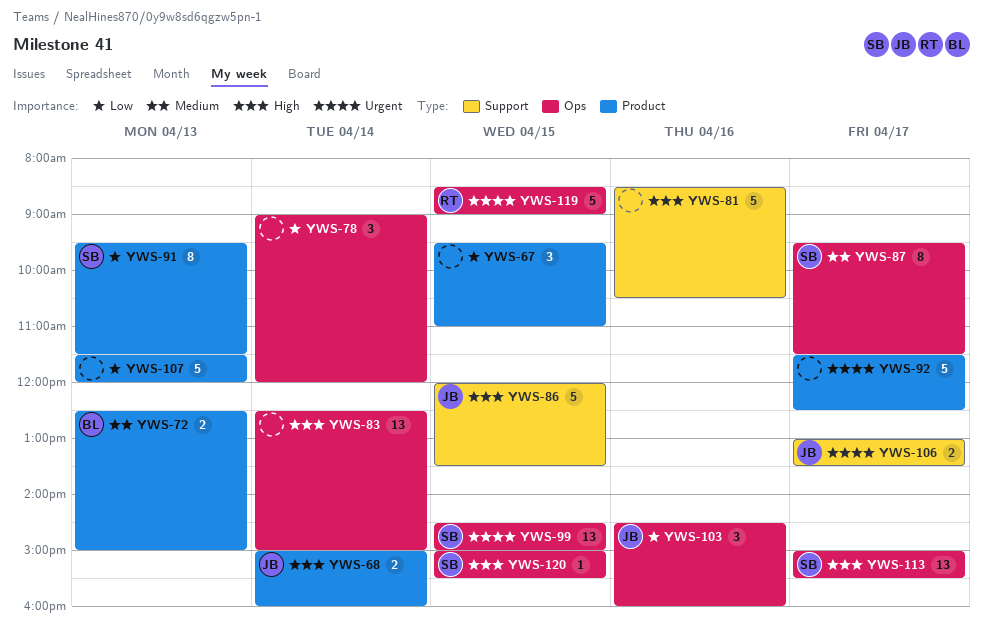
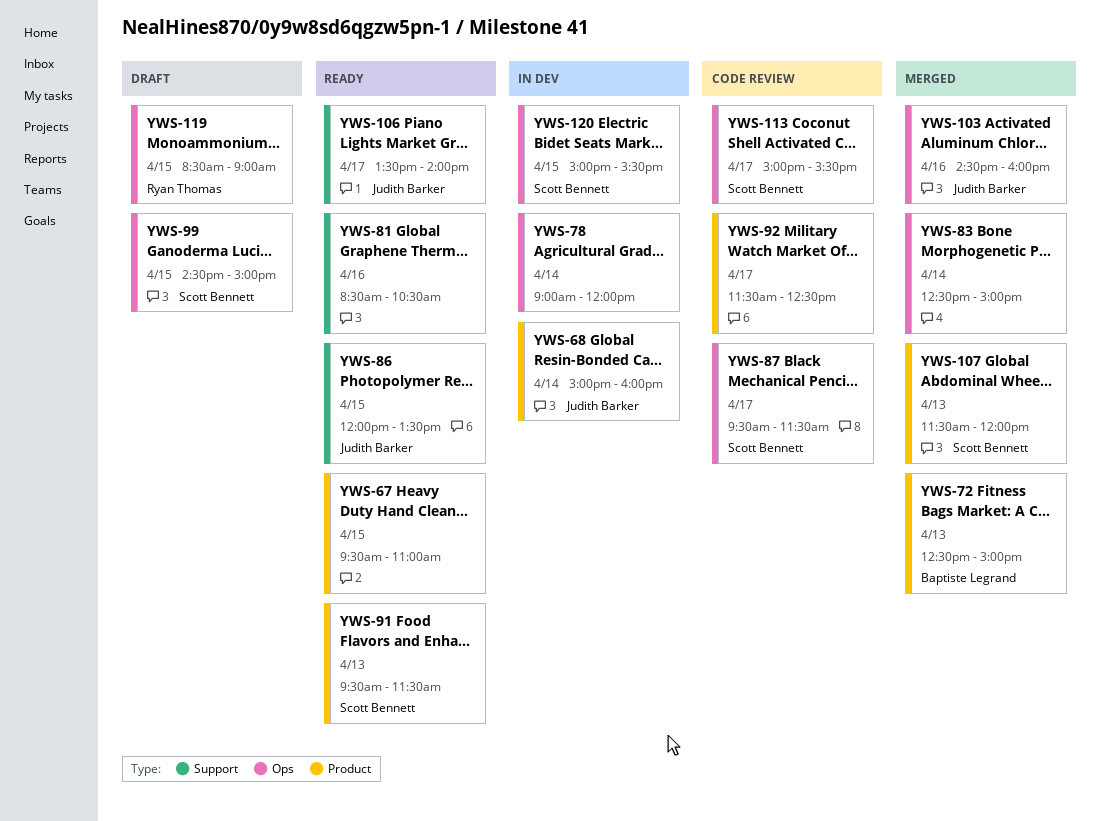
YWS-106, begins: 13:00 -> 13:30
YWS-106, ends: 13:30 -> 14:00
YWS-107, owner: none -> Scott Bennett

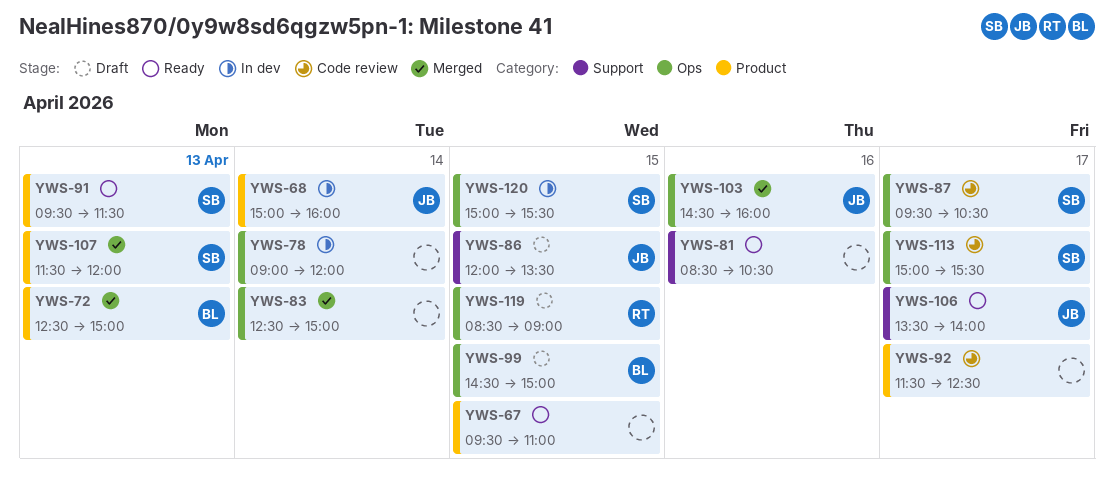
YWS-86, status: Ready -> Draft
YWS-87, ends: 11:30 -> 10:30
YWS-99, owner: Scott Bennett -> Baptiste Legrand

